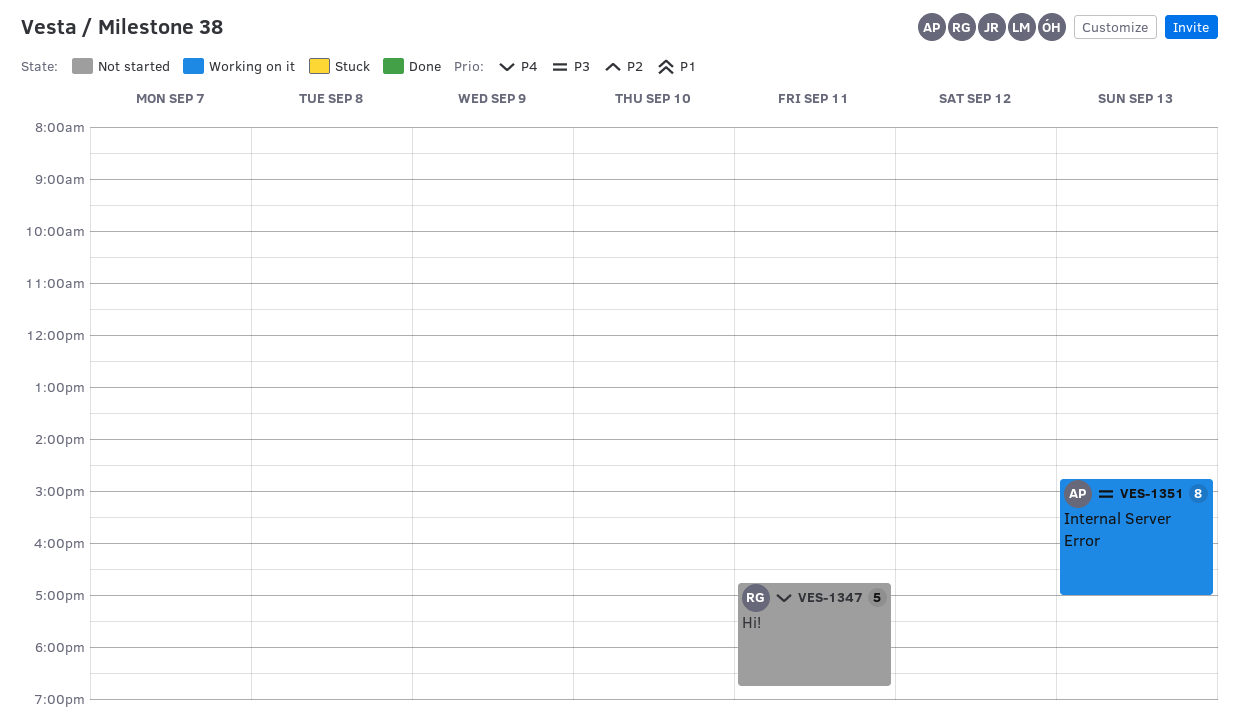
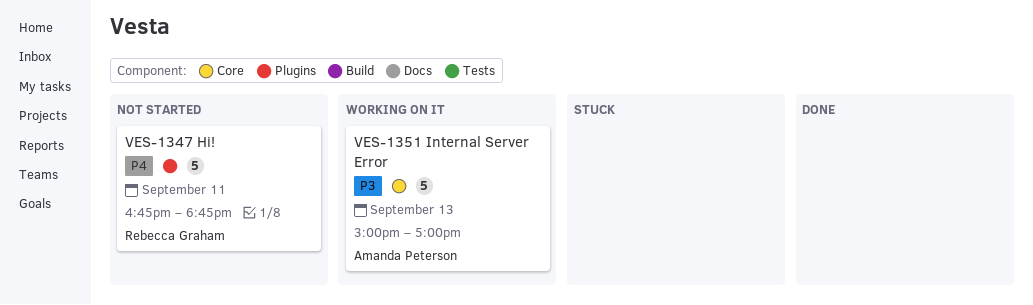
VES-1351, estimate: 8 -> 5
VES-1351, begins: 14:45 -> 15:00

